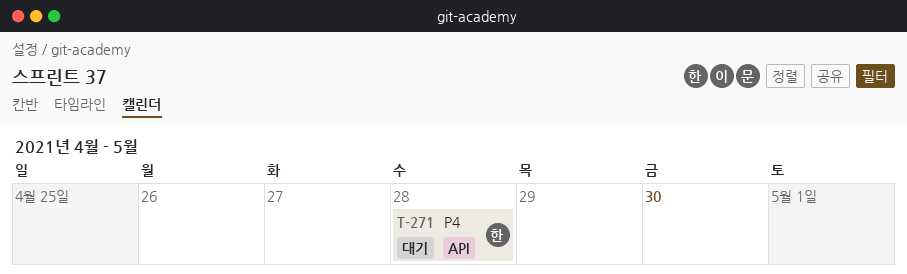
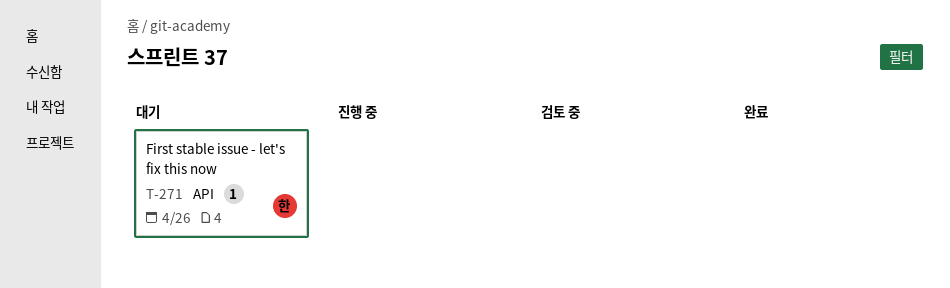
T-271, due: Apr 28 -> Apr 26

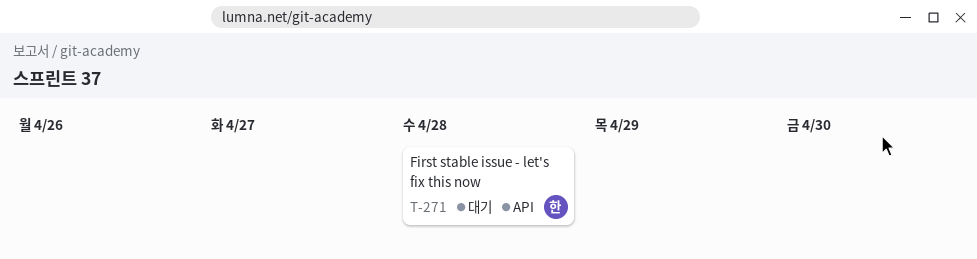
T-271, due: Apr 26 -> Apr 28

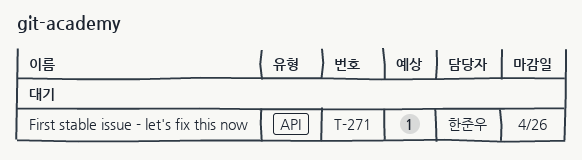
T-271, due: Apr 28 -> Apr 26

